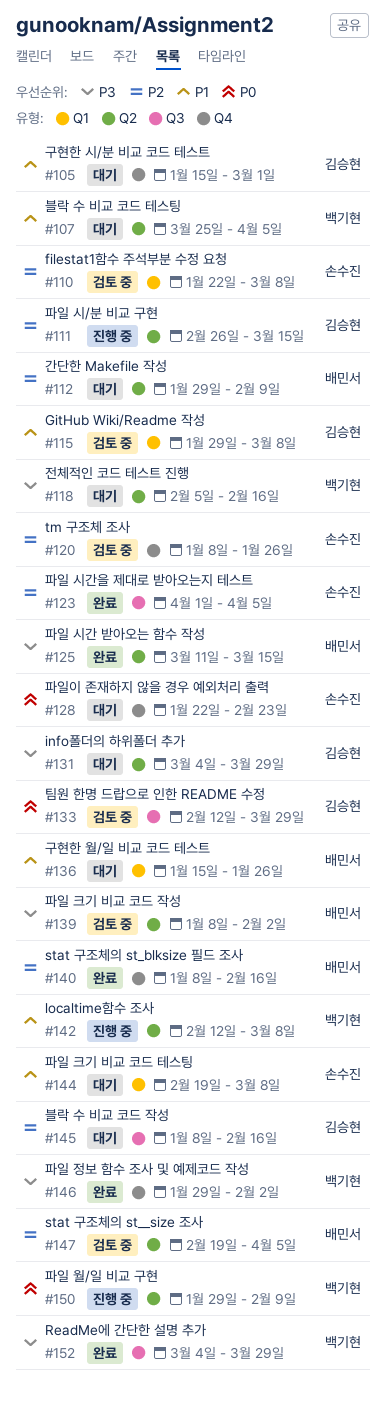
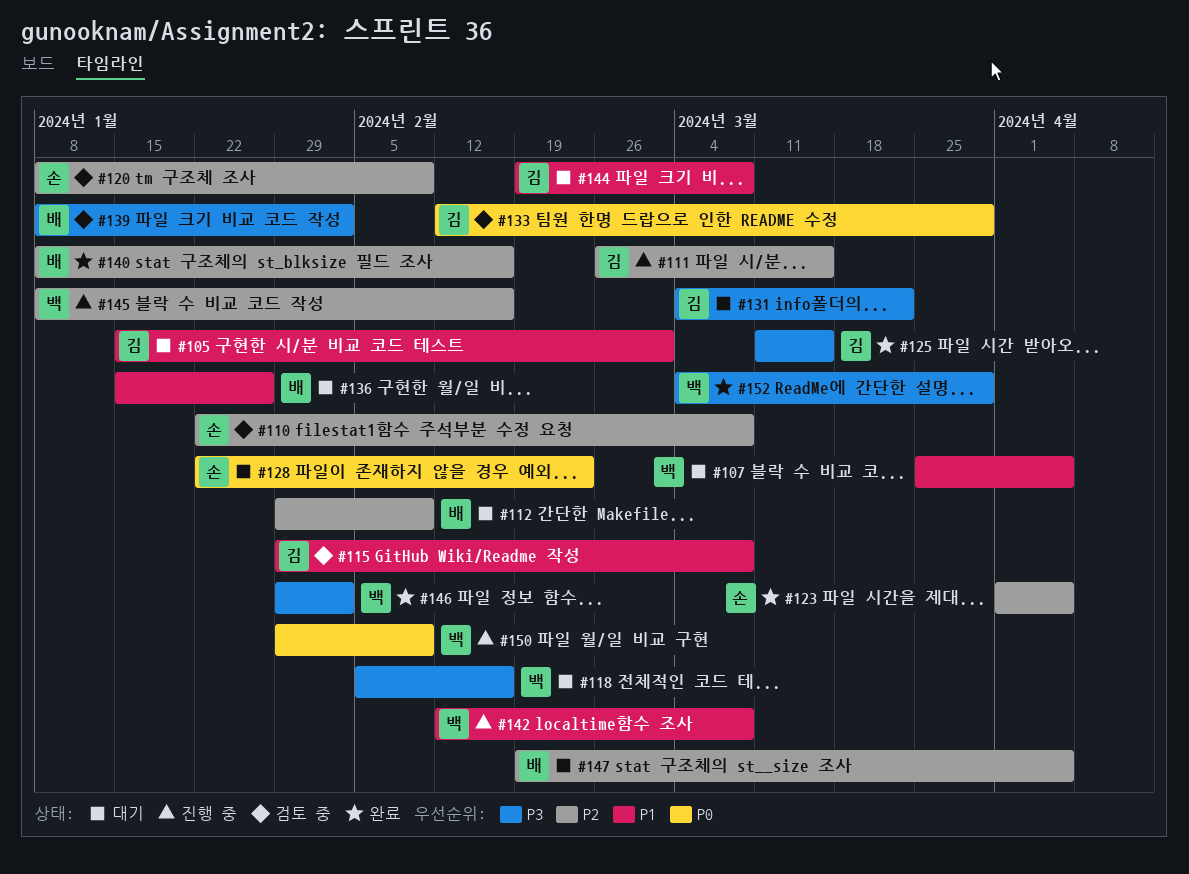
#120, due: Jan 26 -> Feb 9
#125, owner: 배민서 -> 김승현
#131, due: Mar 29 -> Mar 22
#144, owner: 손수진 -> 김승현
#145, status: 대기 -> 진행 중
#145, owner: 김승현 -> 백기현
#147, status: 검토 중 -> 대기

